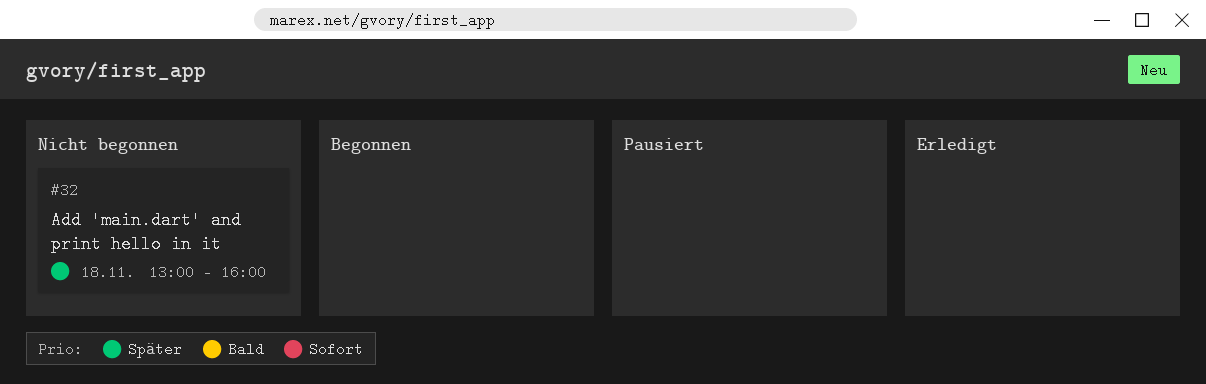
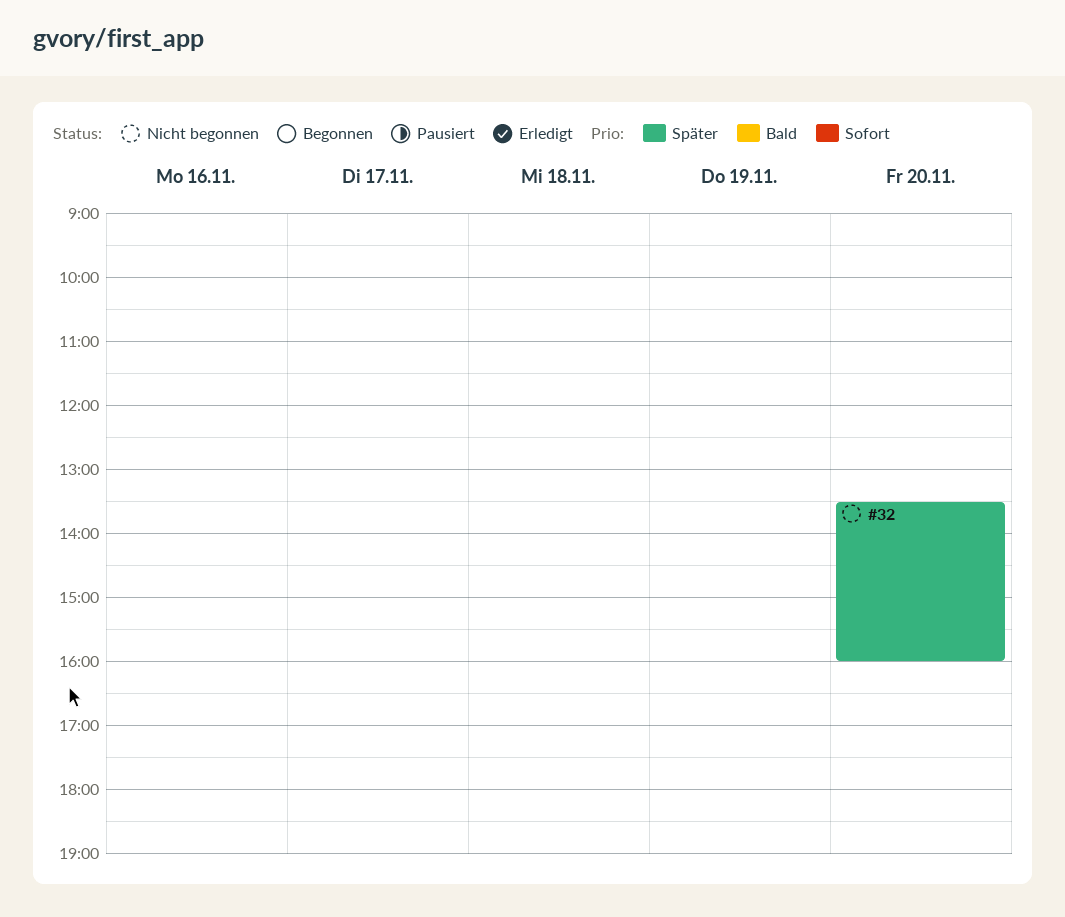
#32, day: Nov 18 -> Nov 20
#32, begins: 13:00 -> 13:30

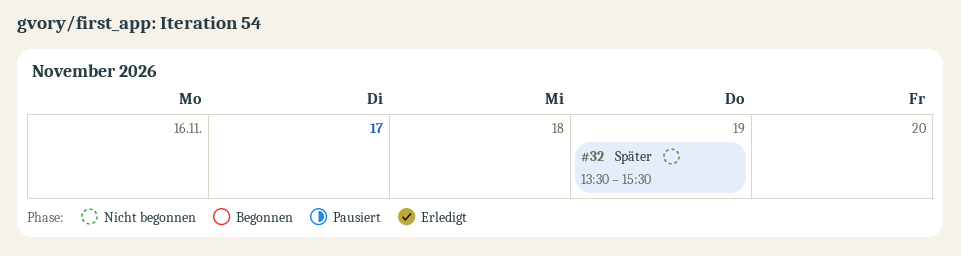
#32, day: Nov 20 -> Nov 19
#32, ends: 16:00 -> 15:30

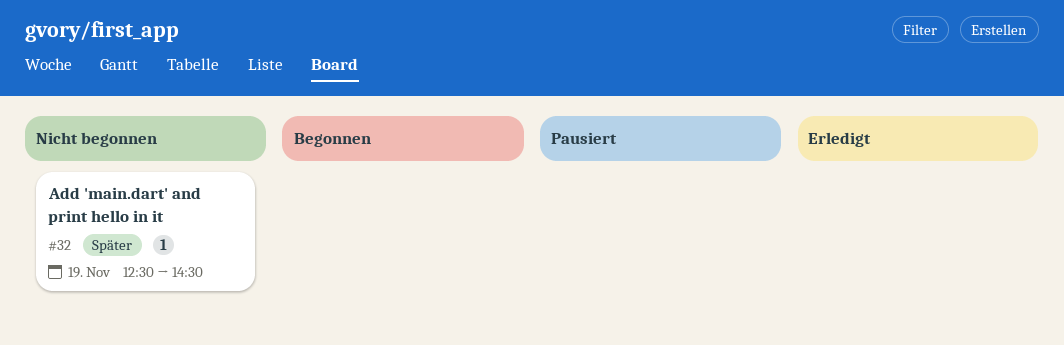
#32, begins: 13:30 -> 12:30
#32, ends: 15:30 -> 14:30

